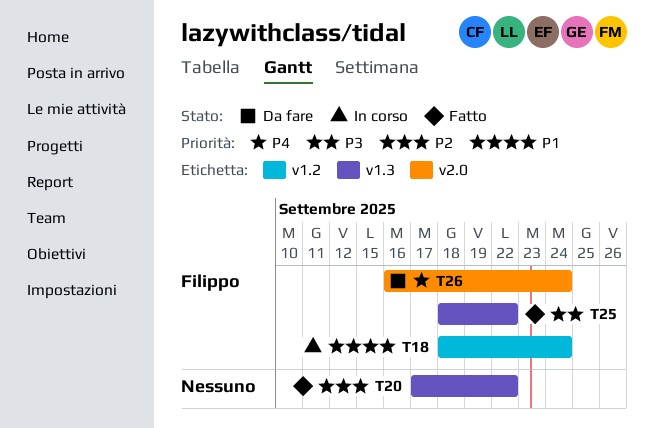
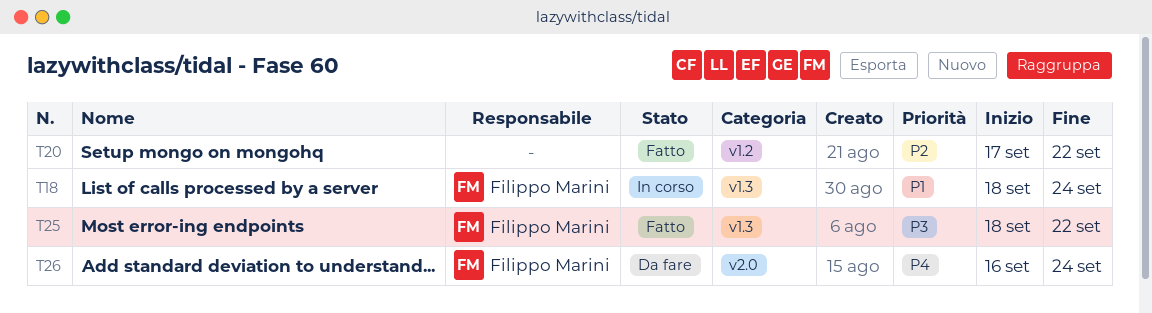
T18, label: v1.2 -> v1.3
T20, label: v1.3 -> v1.2

